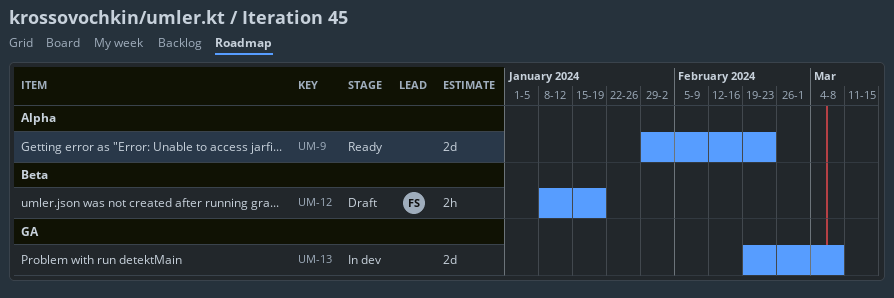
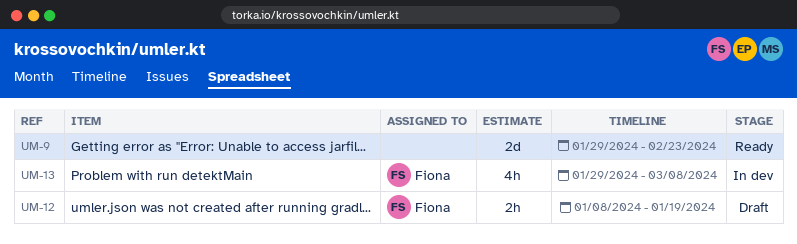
UM-13, owner: none -> Fiona
UM-13, estimate: 2d -> 4h
UM-13, start: Feb 19 -> Jan 29

